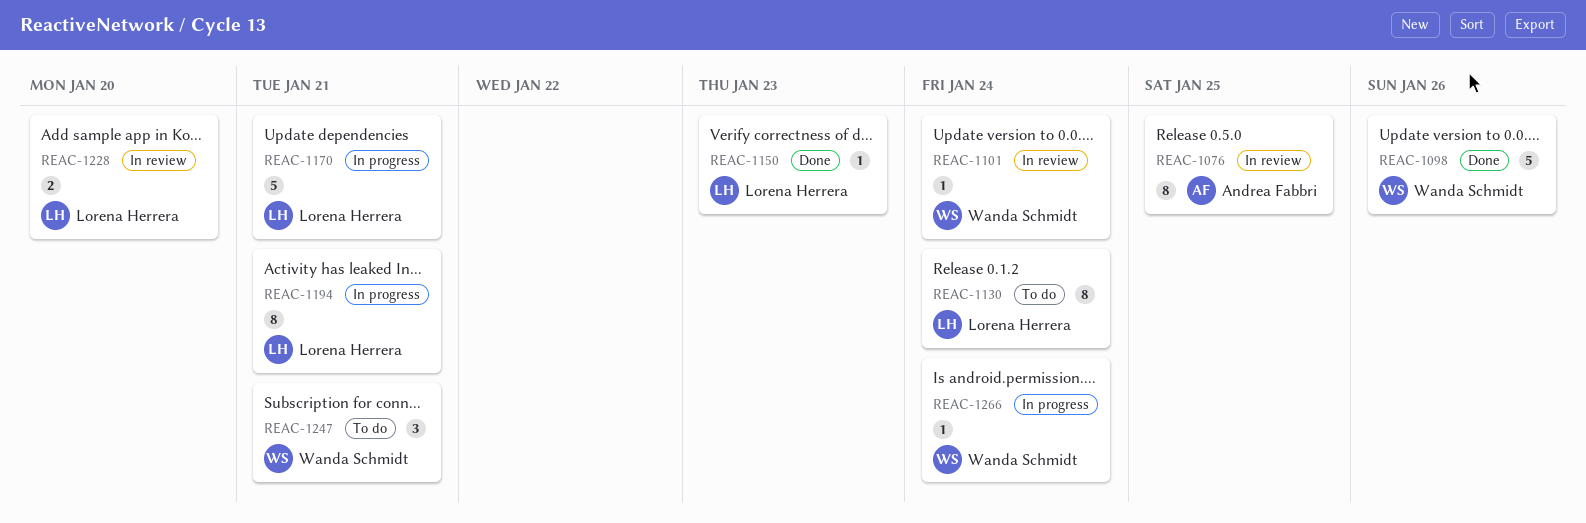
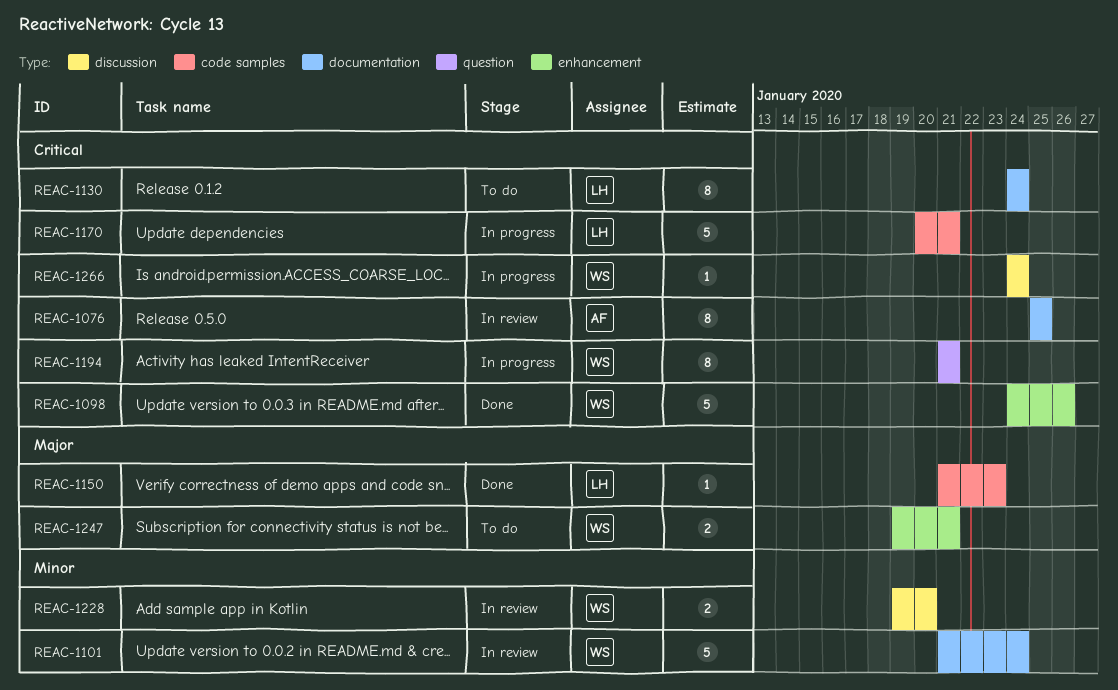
REAC-1101, estimate: 1 -> 5
REAC-1194, owner: Lorena Herrera -> Wanda Schmidt
REAC-1228, owner: Lorena Herrera -> Wanda Schmidt
REAC-1247, estimate: 3 -> 2

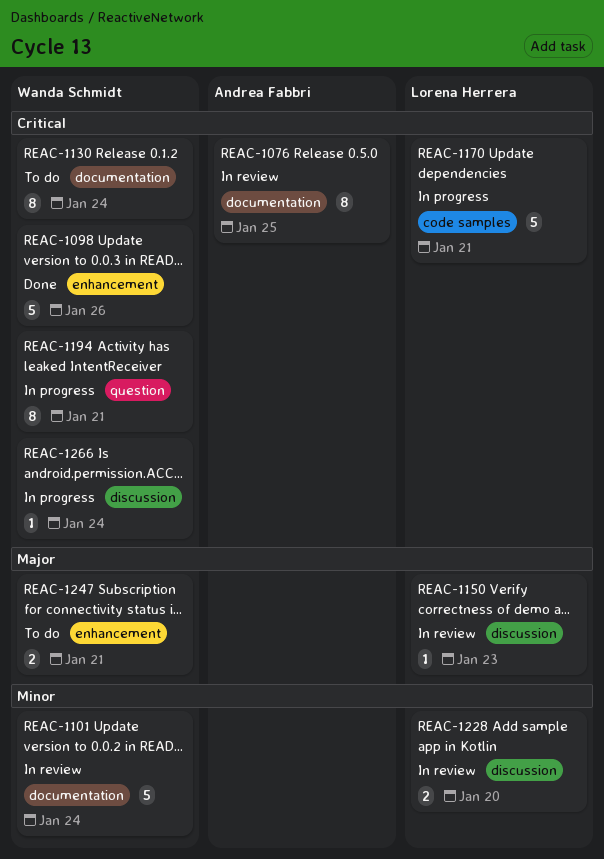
REAC-1130, owner: Lorena Herrera -> Wanda Schmidt
REAC-1150, status: Done -> In review
REAC-1150, label: code samples -> discussion
REAC-1228, owner: Wanda Schmidt -> Lorena Herrera

